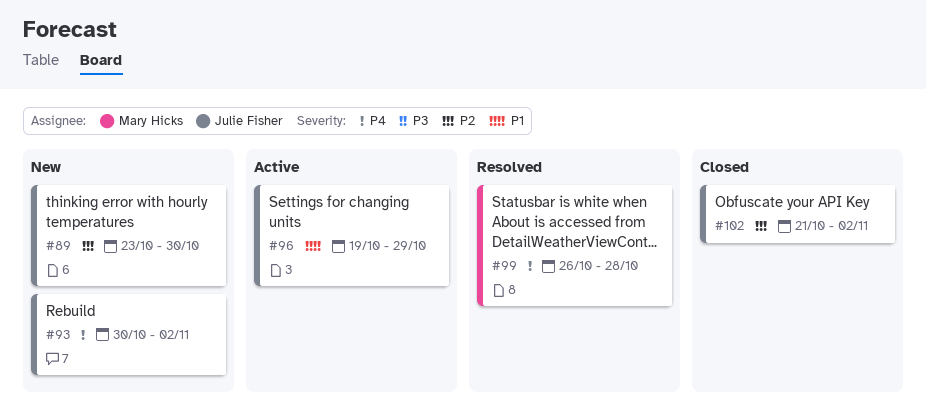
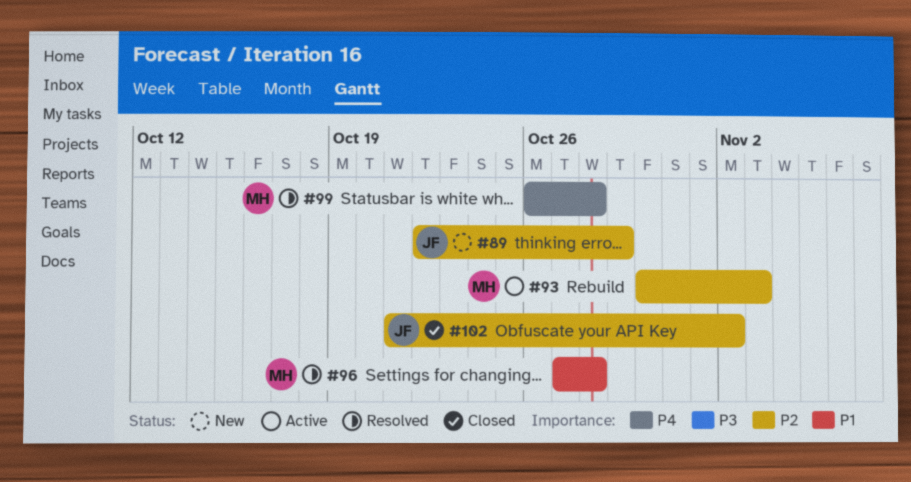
#89, start: Oct 23 -> Oct 22
#89, due: Oct 30 -> Oct 29
#93, status: New -> Active
#93, owner: Julie Fisher -> Mary Hicks
#93, priority: P4 -> P2
#93, due: Nov 2 -> Nov 3
#96, status: Active -> Resolved
#96, owner: Julie Fisher -> Mary Hicks
#96, start: Oct 19 -> Oct 27
#96, due: Oct 29 -> Oct 28

